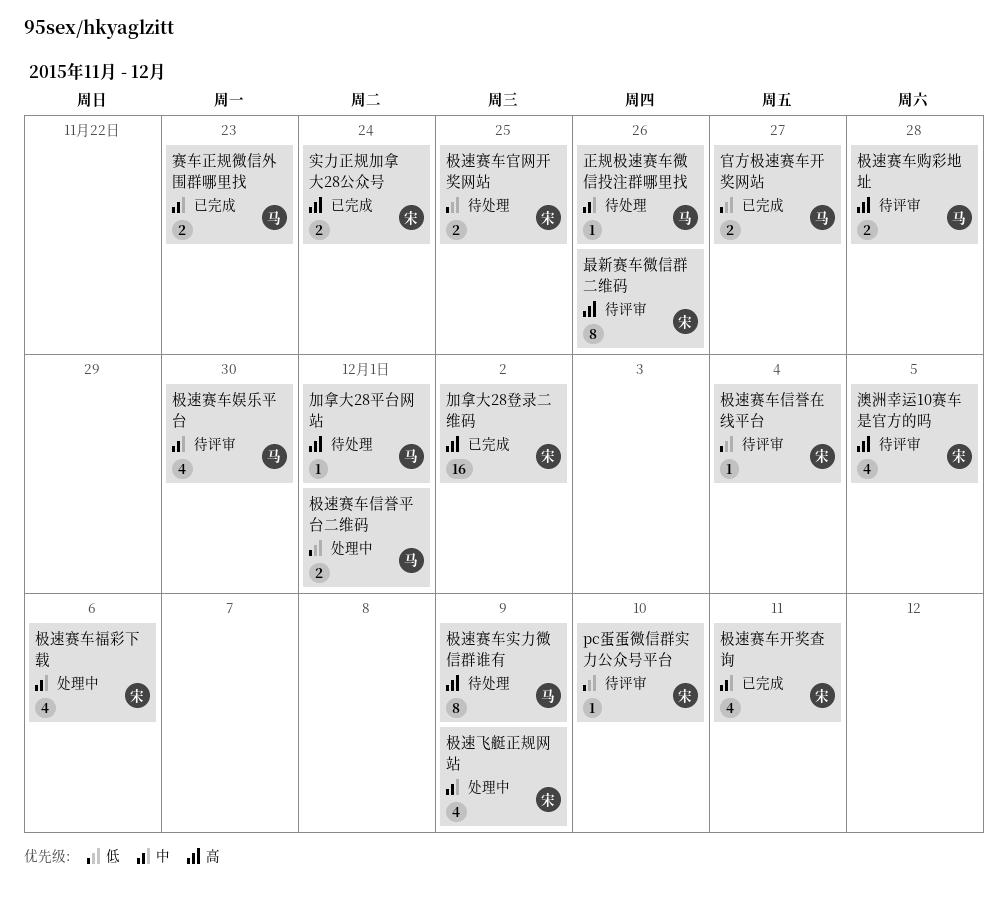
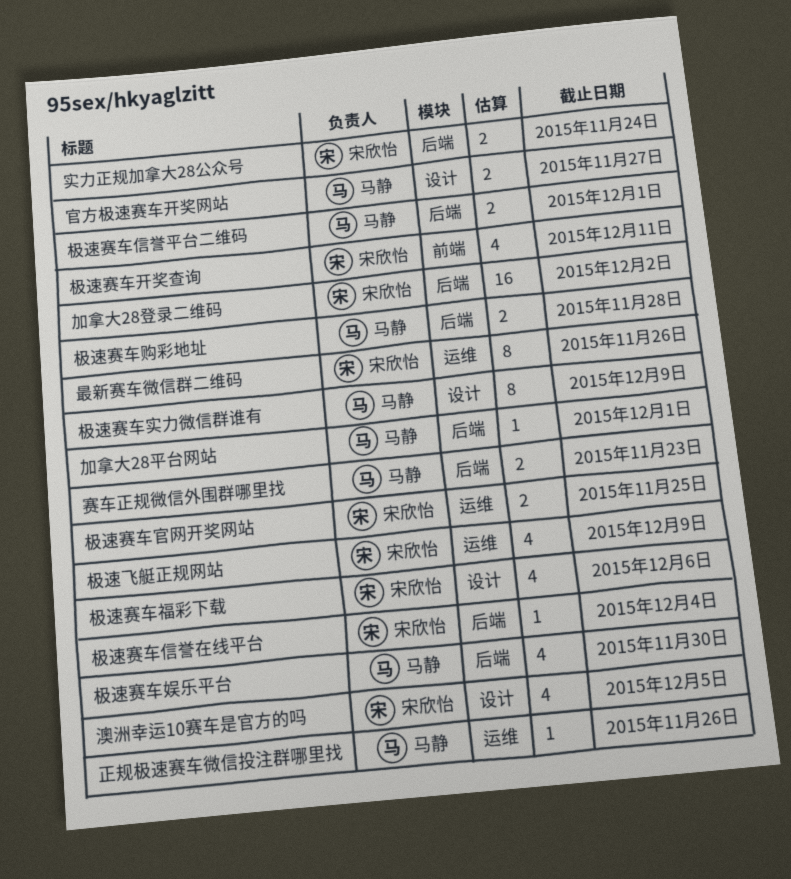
pc蛋蛋微信群实力公众号平台: present -> none

